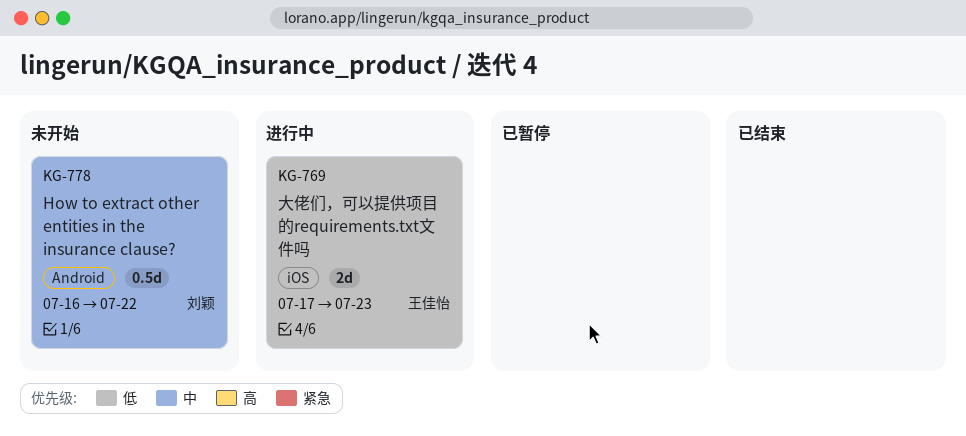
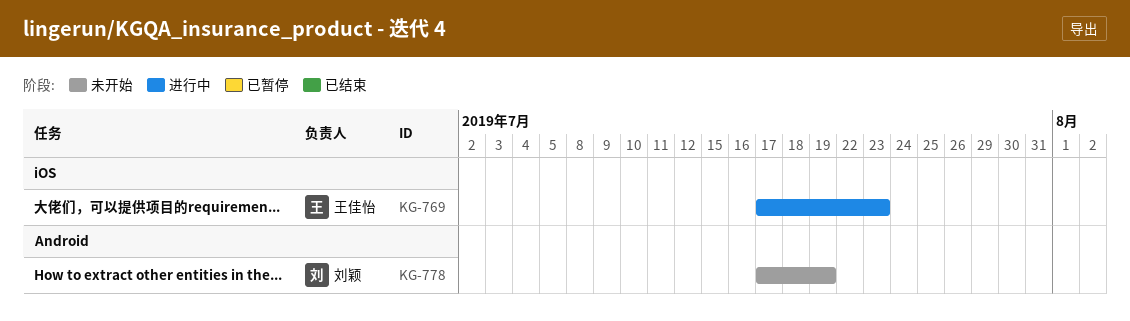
KG-778, start: Jul 16 -> Jul 17
KG-778, due: Jul 22 -> Jul 19

